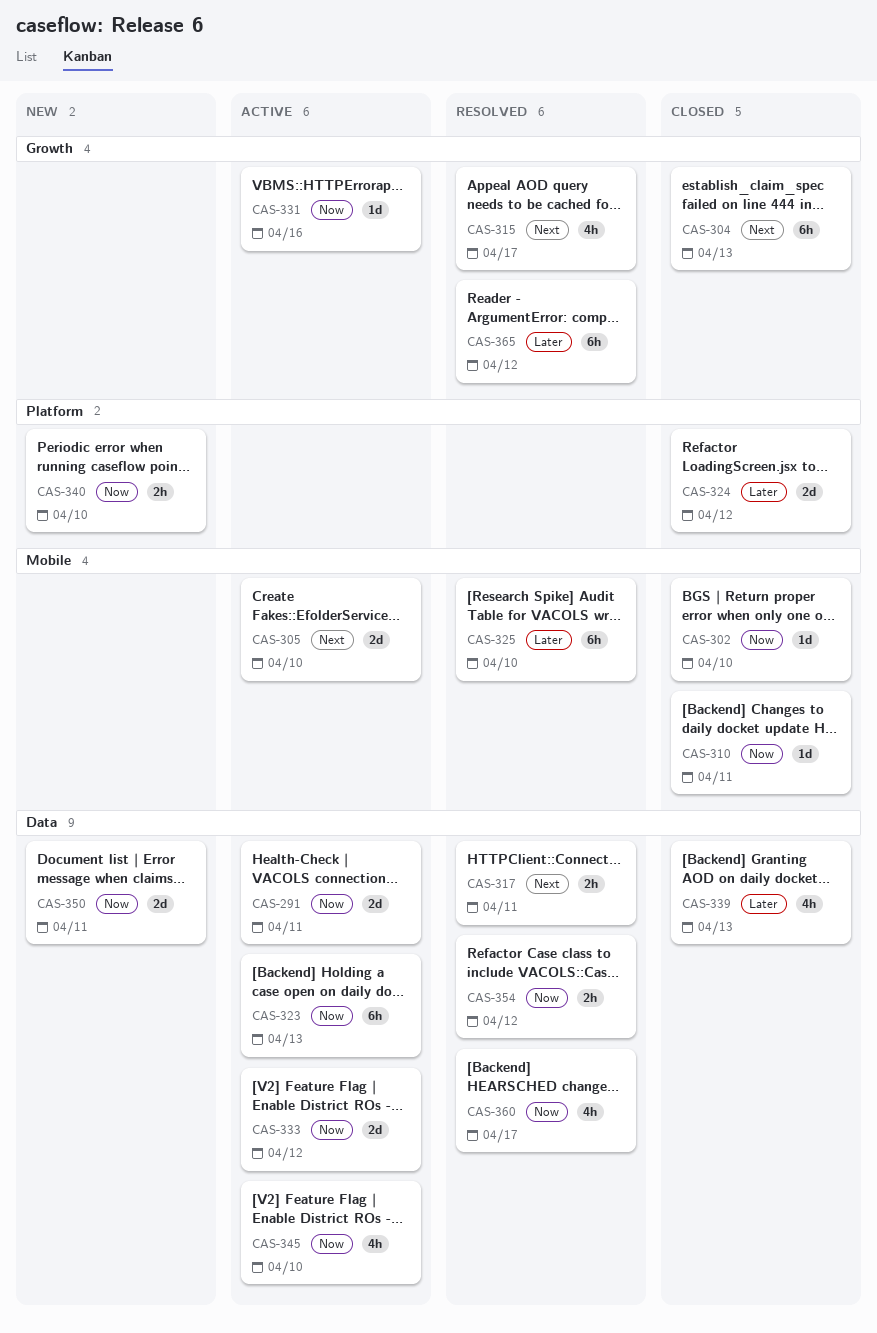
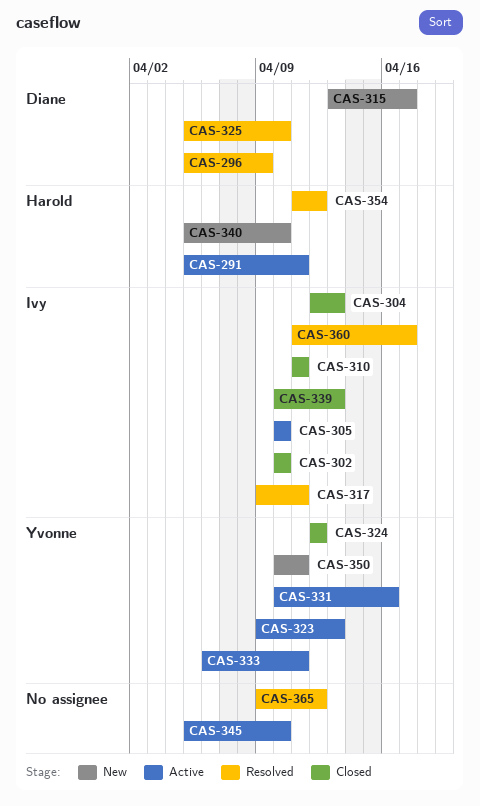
CAS-296: none -> present
CAS-315, status: Resolved -> New
CAS-333, due: Apr 12 -> Apr 11

